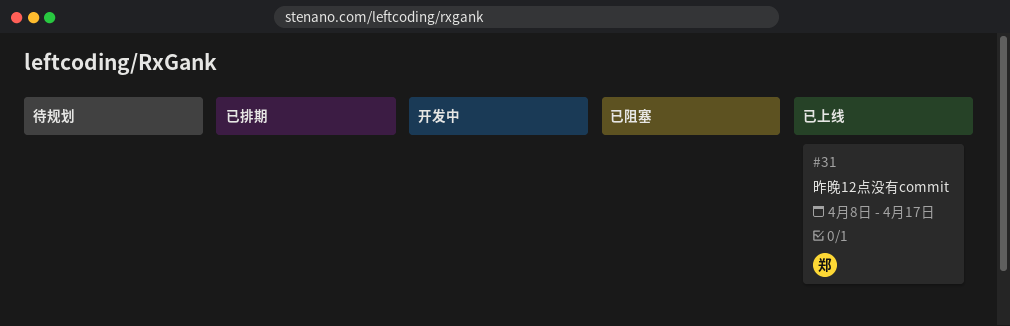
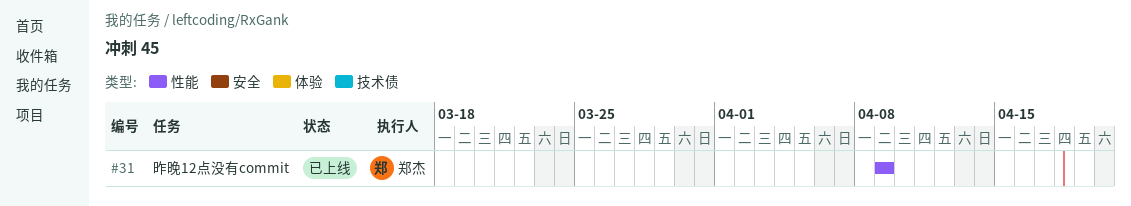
#31, start: Apr 8 -> Apr 9
#31, due: Apr 17 -> Apr 9

